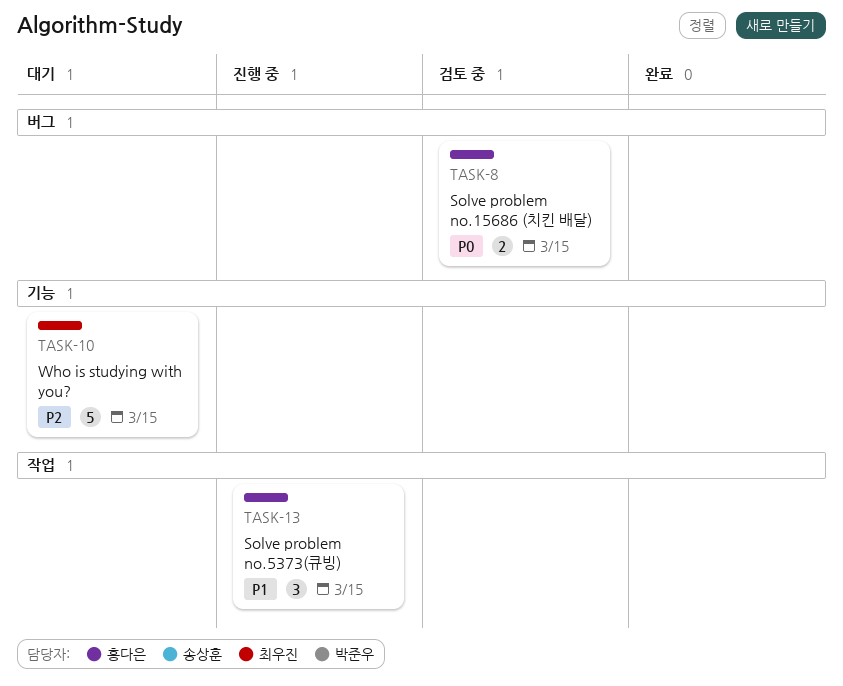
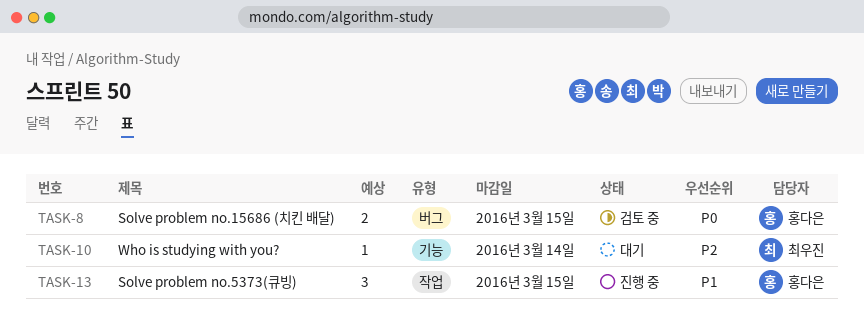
TASK-10, estimate: 5 -> 1
TASK-10, due: Mar 15 -> Mar 14

